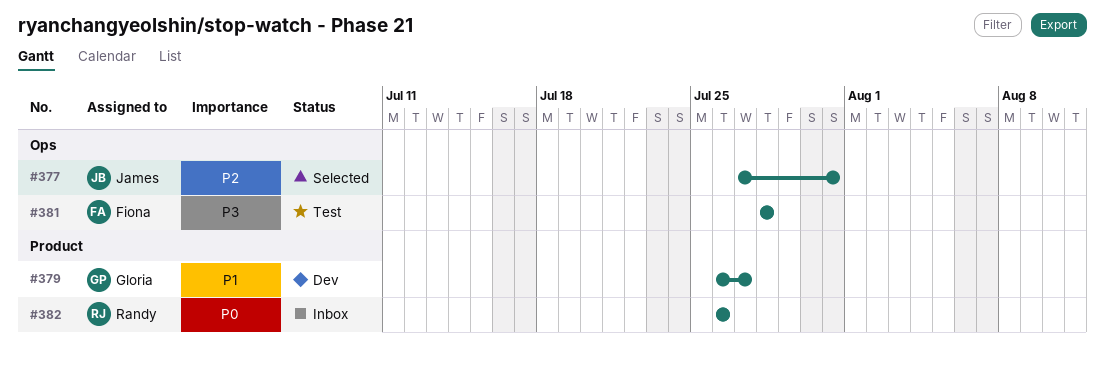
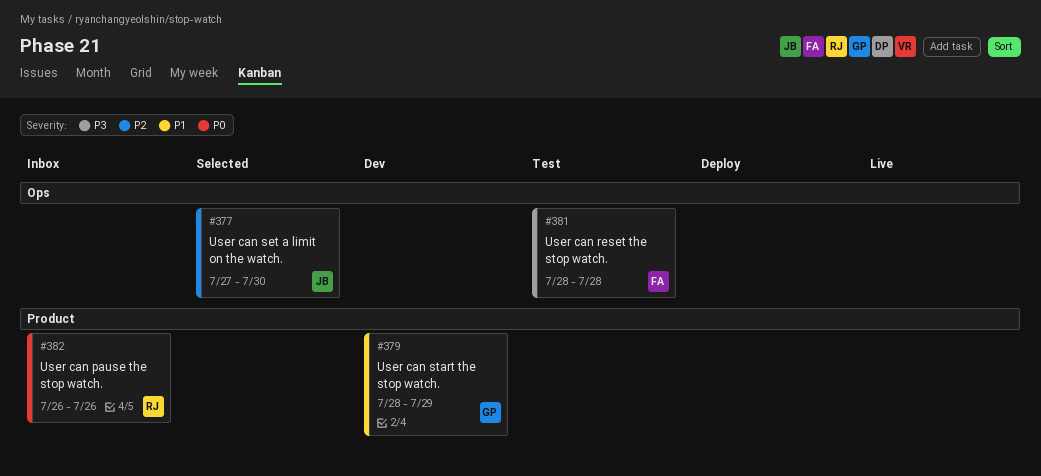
#377, due: Jul 31 -> Jul 30
#379, start: Jul 26 -> Jul 28
#379, due: Jul 27 -> Jul 29

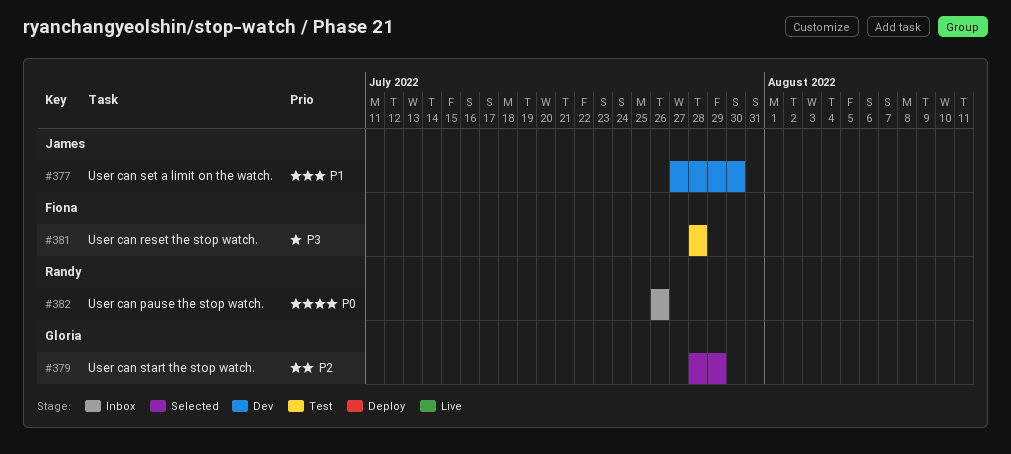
#377, status: Selected -> Dev
#377, priority: P2 -> P1
#379, status: Dev -> Selected
#379, priority: P1 -> P2

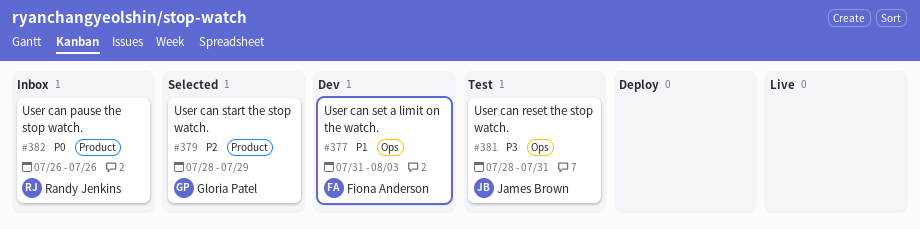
#377, owner: James Brown -> Fiona Anderson
#377, start: Jul 27 -> Jul 31
#377, due: Jul 30 -> Aug 3
#381, owner: Fiona Anderson -> James Brown
#381, due: Jul 28 -> Jul 31

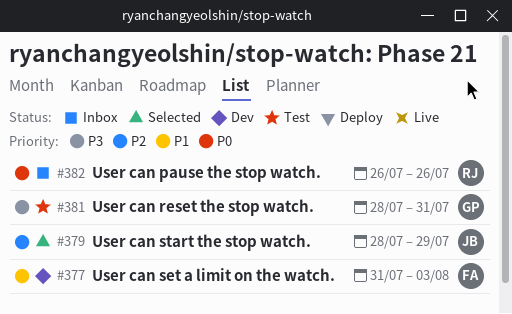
#379, owner: Gloria Patel -> James Brown
#381, owner: James Brown -> Gloria Patel

